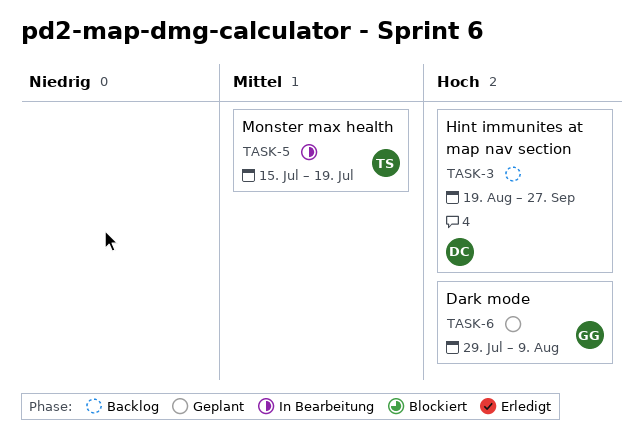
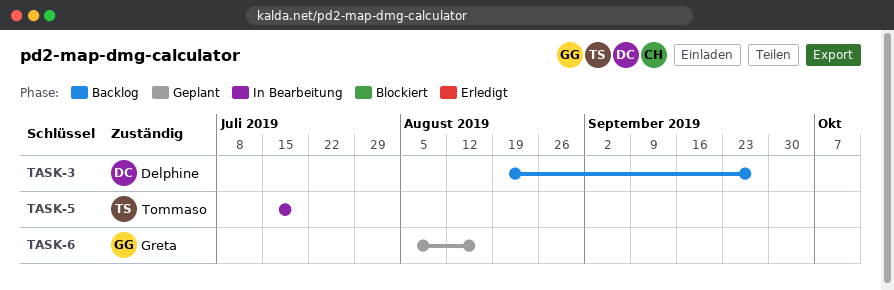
TASK-6, start: Jul 29 -> Aug 5
TASK-6, due: Aug 9 -> Aug 16

